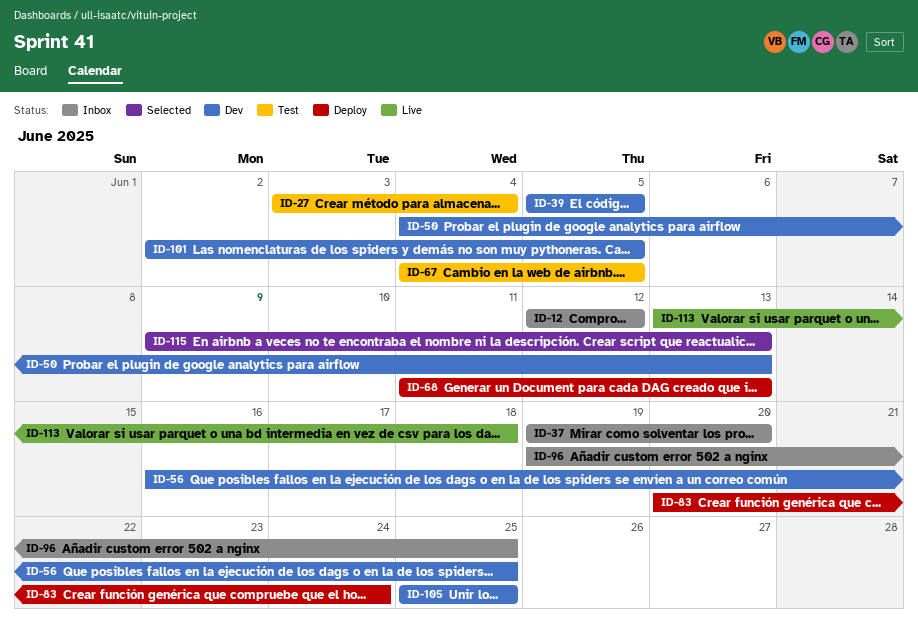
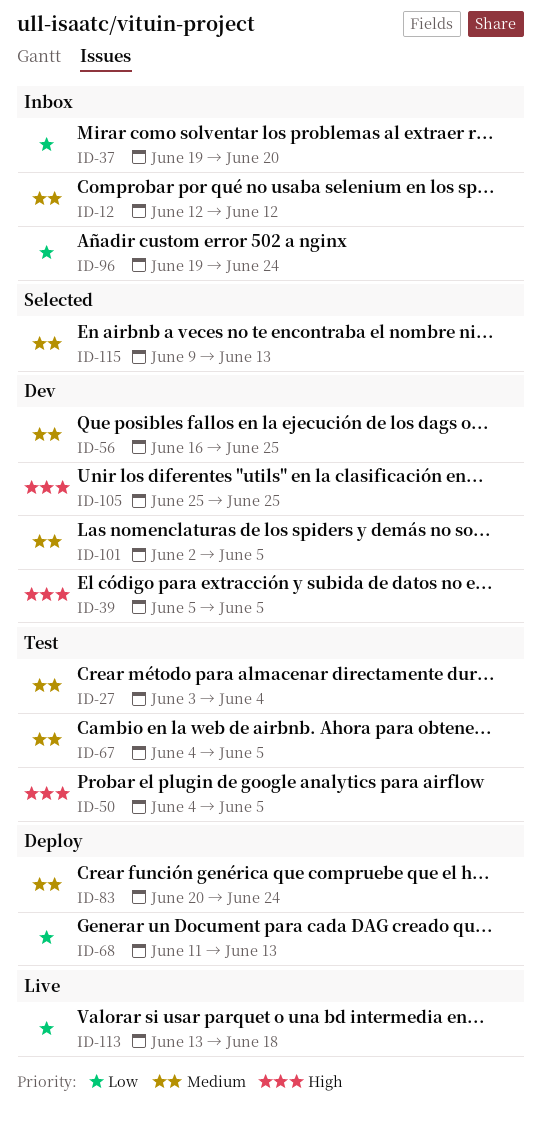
ID-50, status: Dev -> Test
ID-50, due: Jun 13 -> Jun 5
ID-96, due: Jun 25 -> Jun 24

